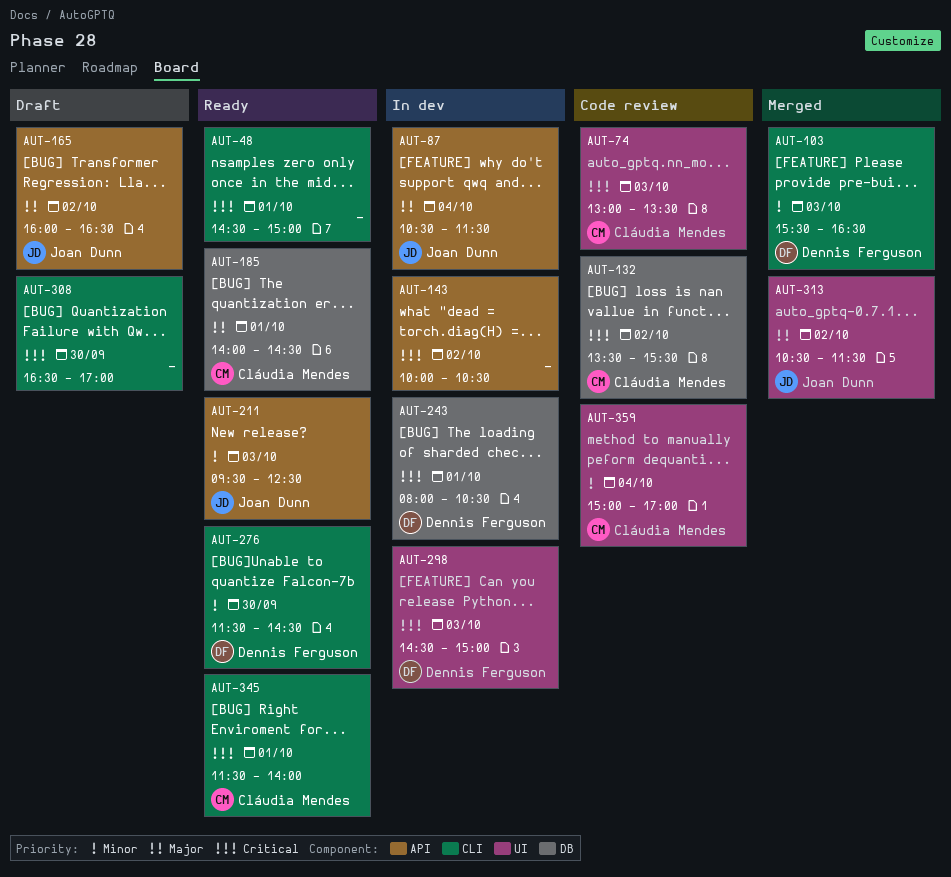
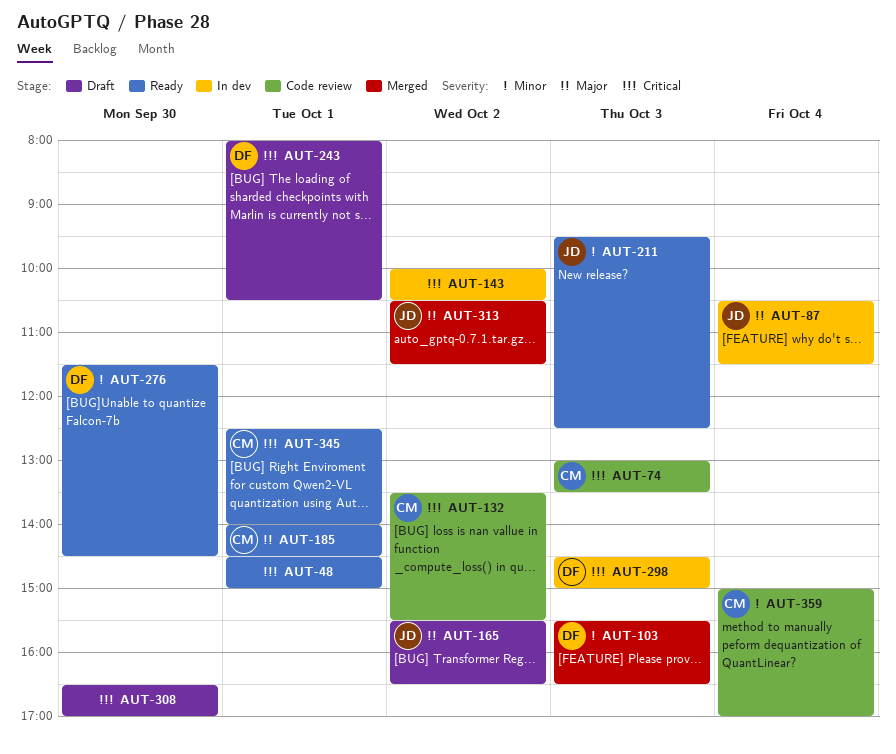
AUT-165, begins: 16:00 -> 15:30
AUT-243, status: In dev -> Draft
AUT-345, begins: 11:30 -> 12:30

